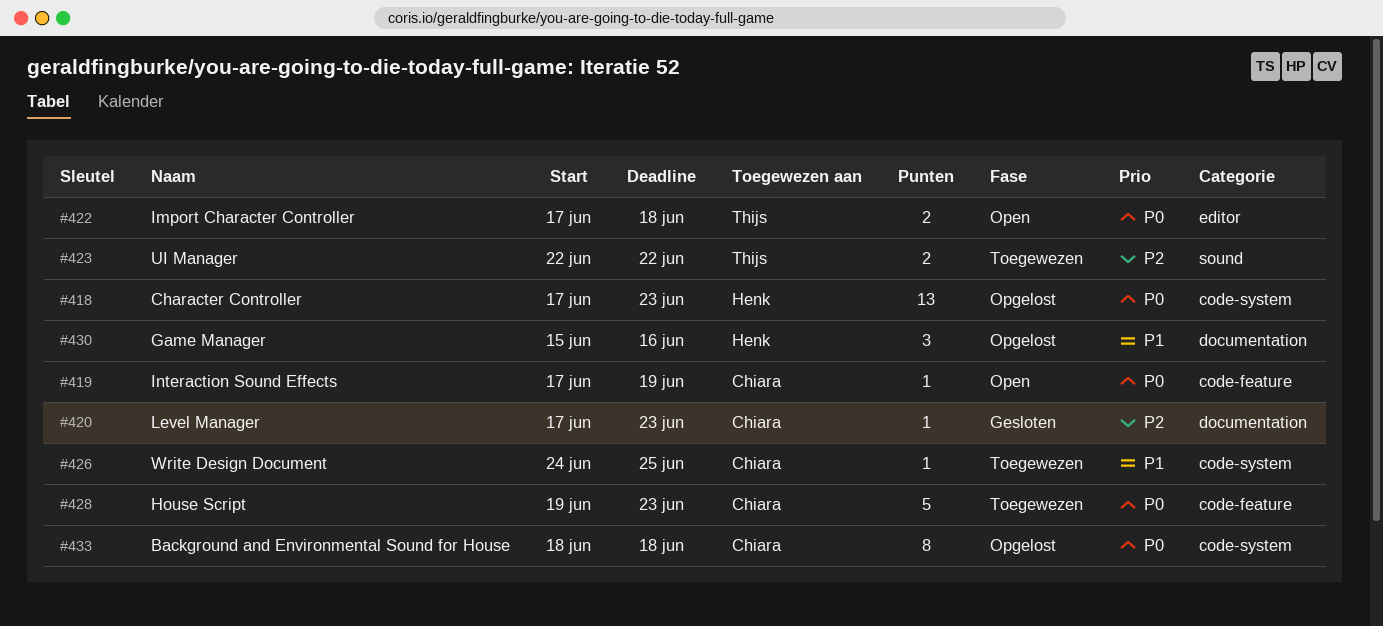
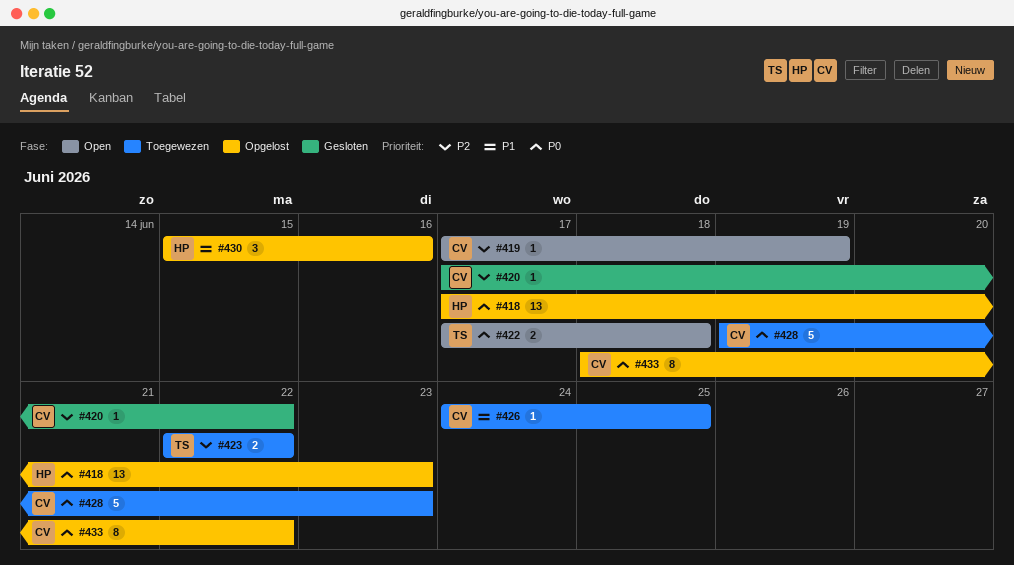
#419, priority: P0 -> P2
#420, due: Jun 23 -> Jun 22
#433, due: Jun 18 -> Jun 22

